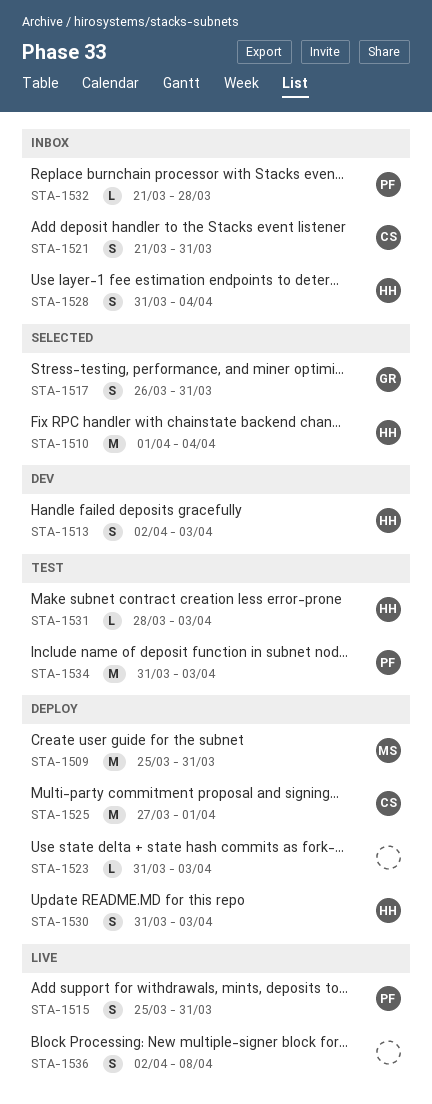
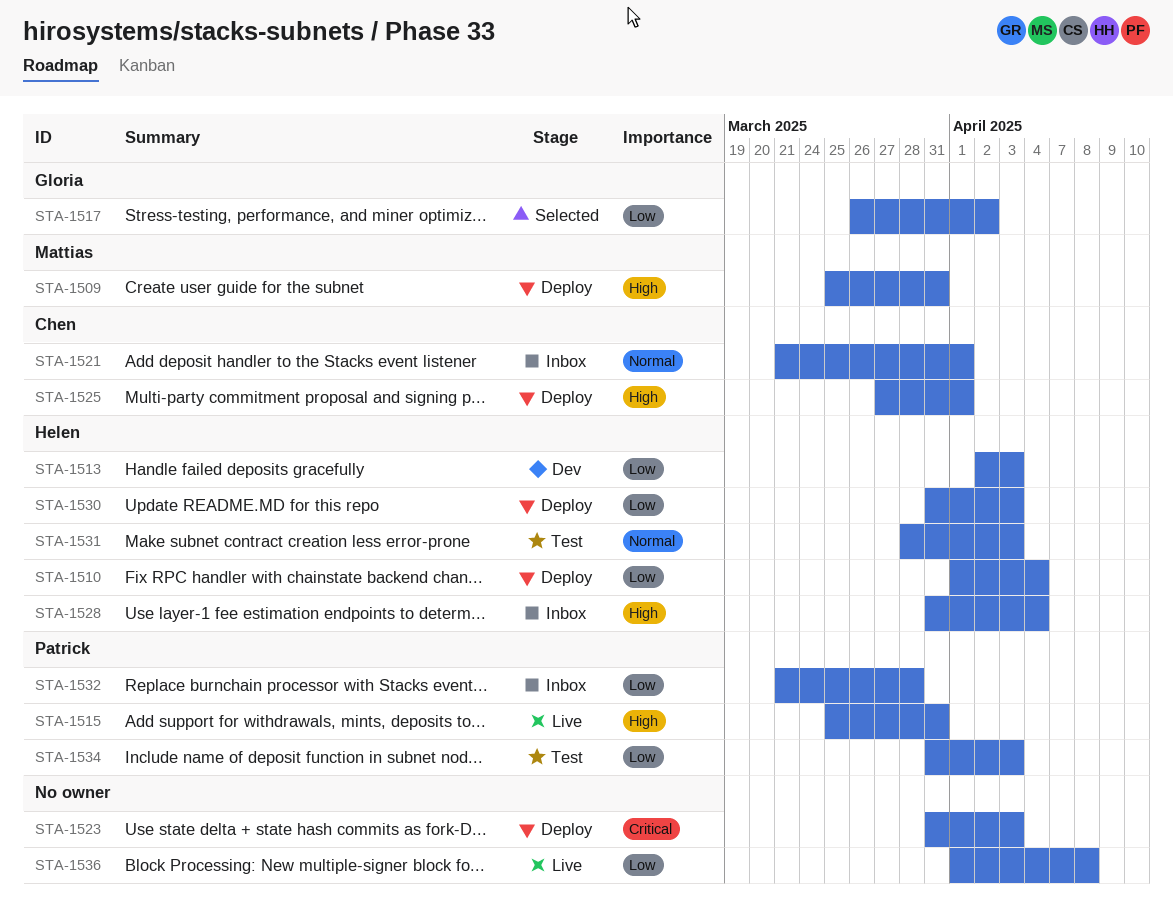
STA-1510, status: Selected -> Deploy
STA-1517, due: Mar 31 -> Apr 2
STA-1521, due: Mar 31 -> Apr 1
STA-1536, start: Apr 2 -> Apr 1

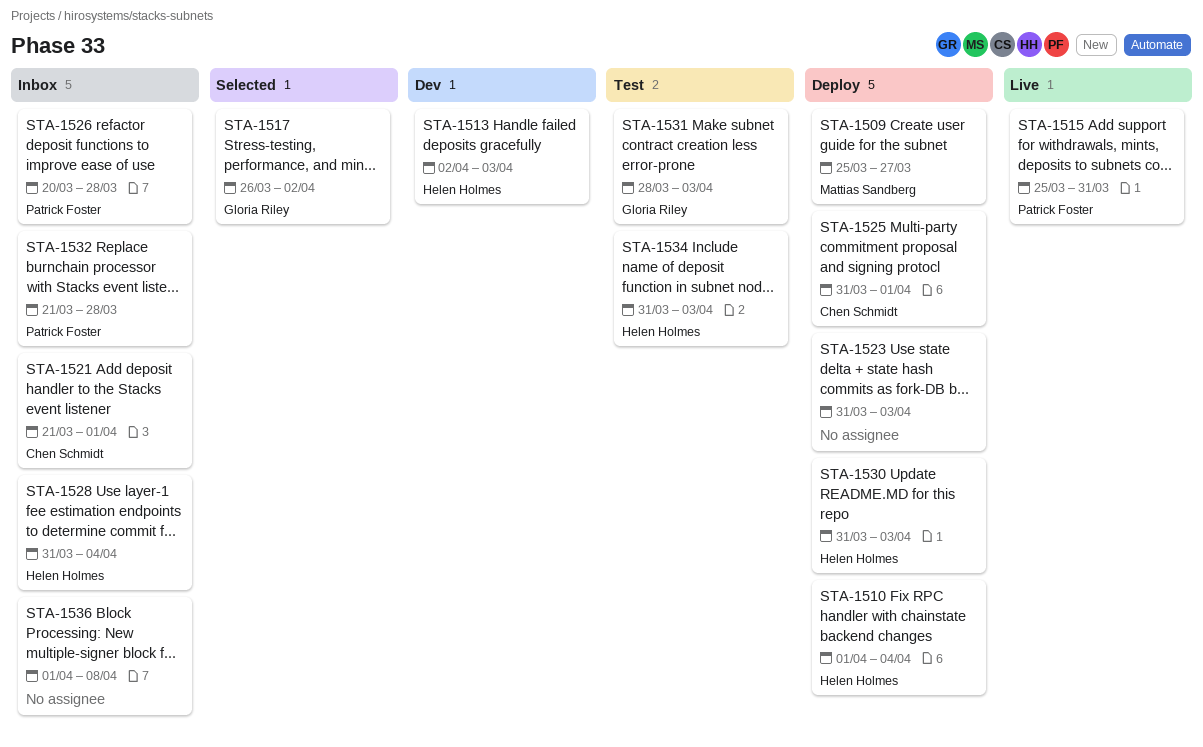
STA-1509, due: Mar 31 -> Mar 27
STA-1525, start: Mar 27 -> Mar 31
STA-1526: none -> present
STA-1531, owner: Helen Holmes -> Gloria Riley
STA-1534, owner: Patrick Foster -> Helen Holmes
STA-1536, status: Live -> Inbox

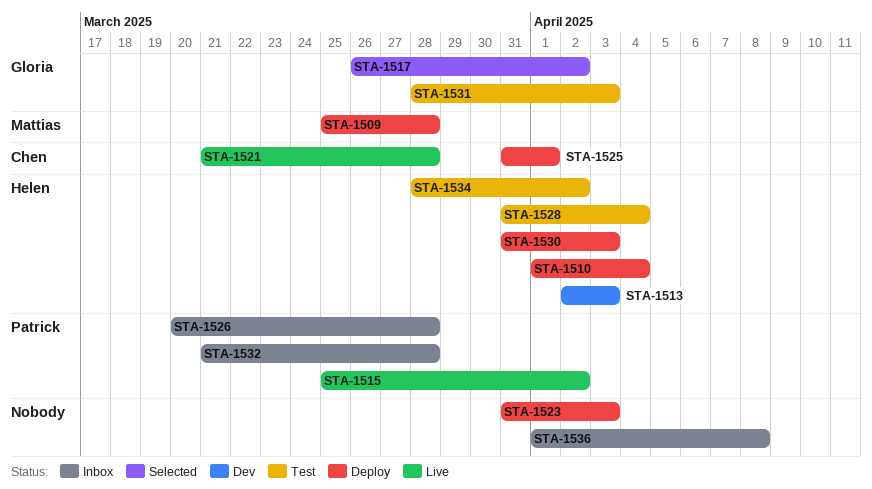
STA-1509, due: Mar 27 -> Mar 28
STA-1515, due: Mar 31 -> Apr 2
STA-1521, status: Inbox -> Live
STA-1521, due: Apr 1 -> Mar 28
STA-1528, status: Inbox -> Test
STA-1534, start: Mar 31 -> Mar 28
STA-1534, due: Apr 3 -> Apr 2

